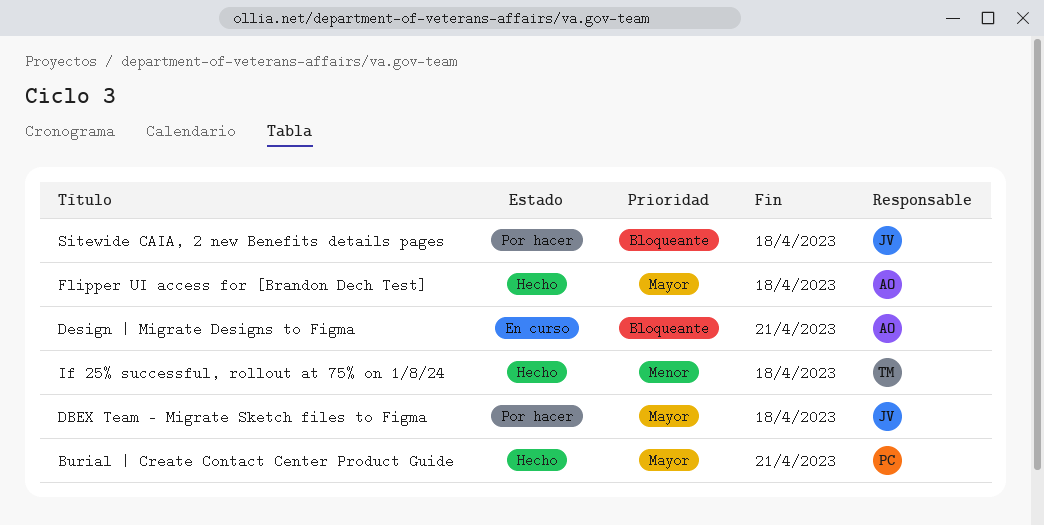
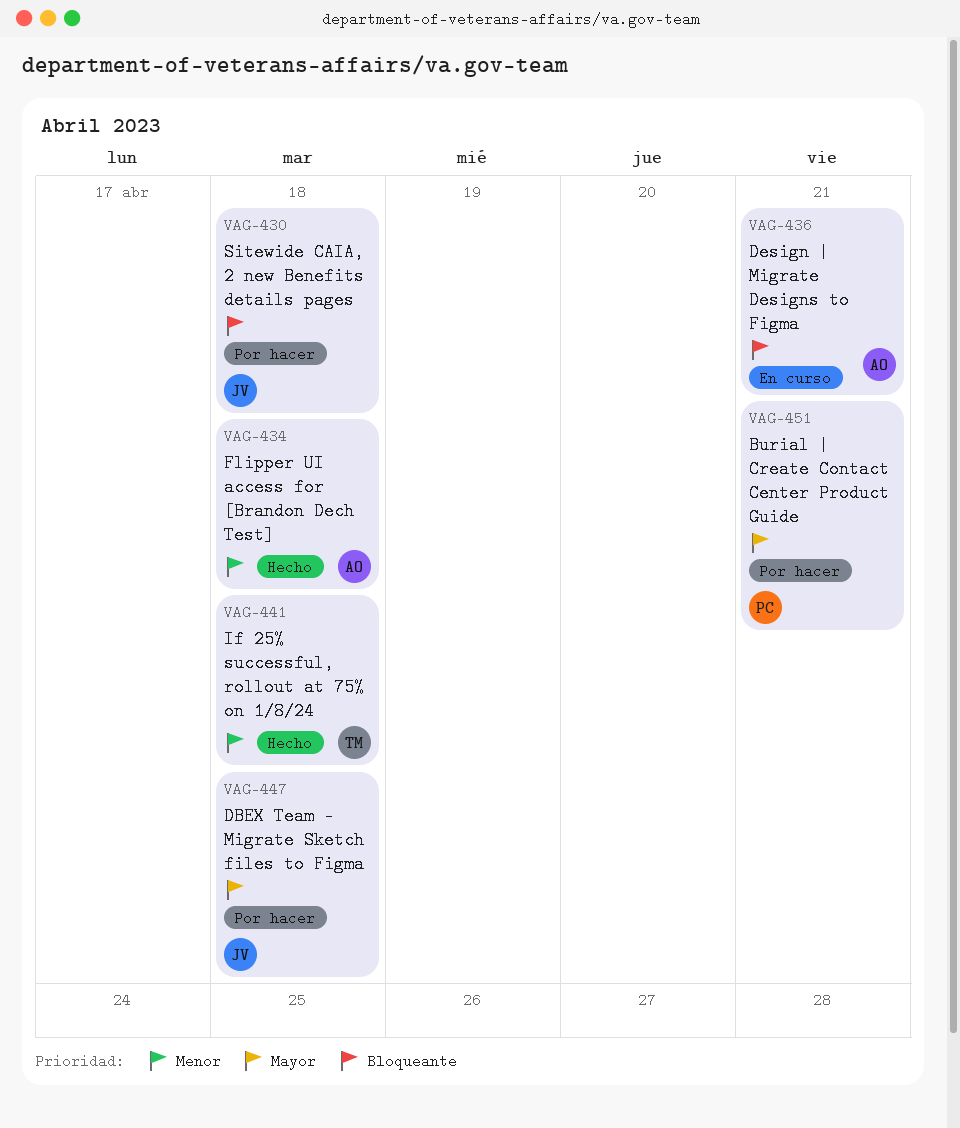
Burial | Create Contact Center Product Guide, status: Hecho -> Por hacer
Flipper UI access for [Brandon Dech Test], priority: Mayor -> Menor

